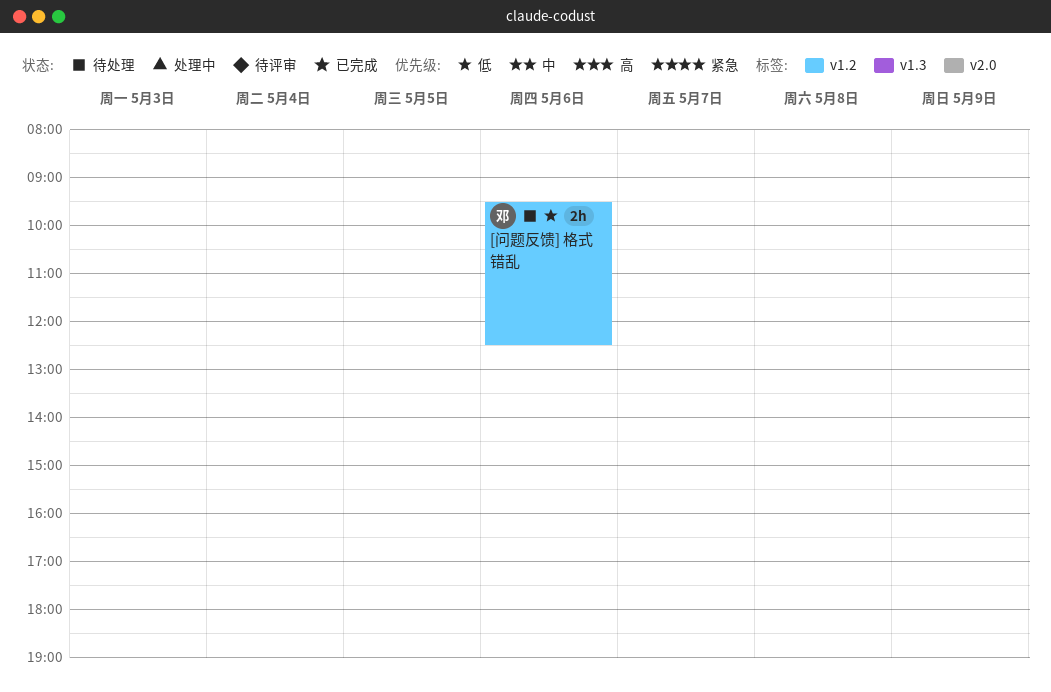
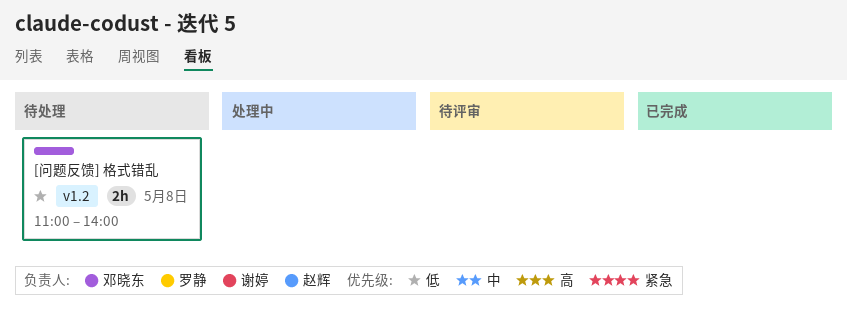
[问题反馈] 格式错乱, day: May 6 -> May 8
[问题反馈] 格式错乱, begins: 09:30 -> 11:00
[问题反馈] 格式错乱, ends: 12:30 -> 14:00

